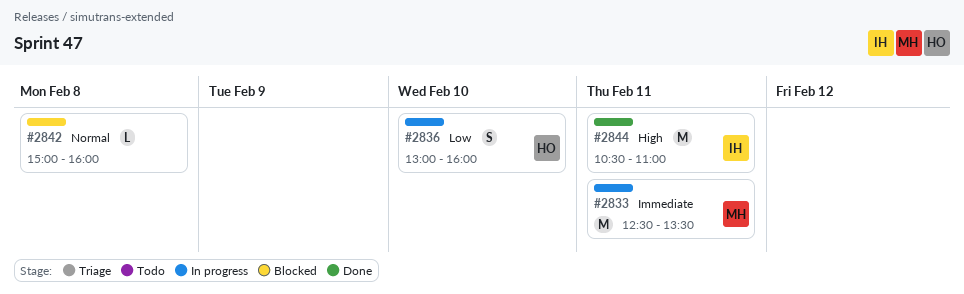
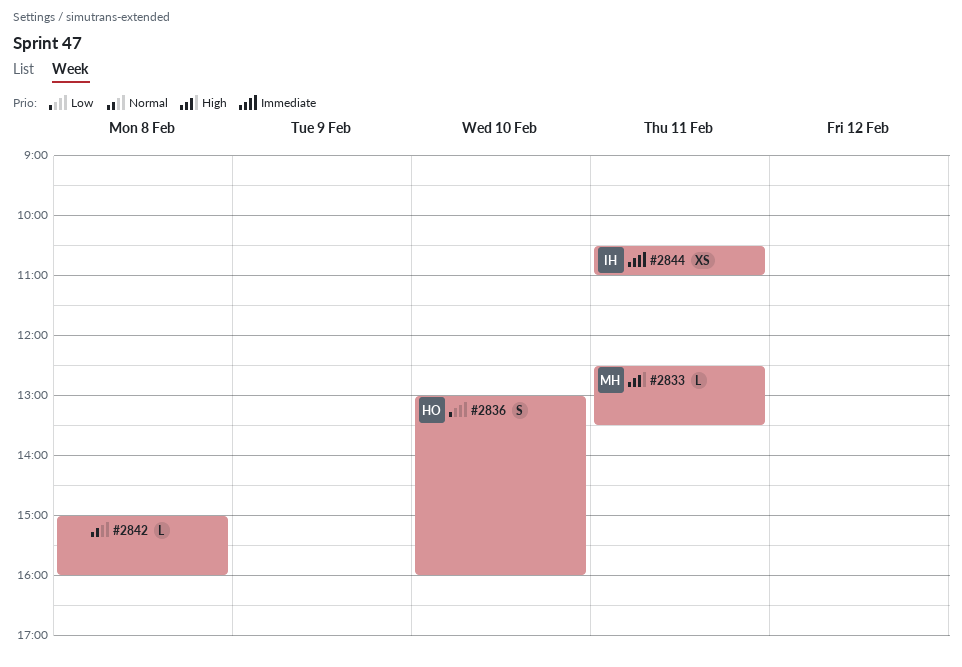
#2833, priority: Immediate -> High
#2833, estimate: M -> L
#2844, priority: High -> Immediate
#2844, estimate: M -> XS

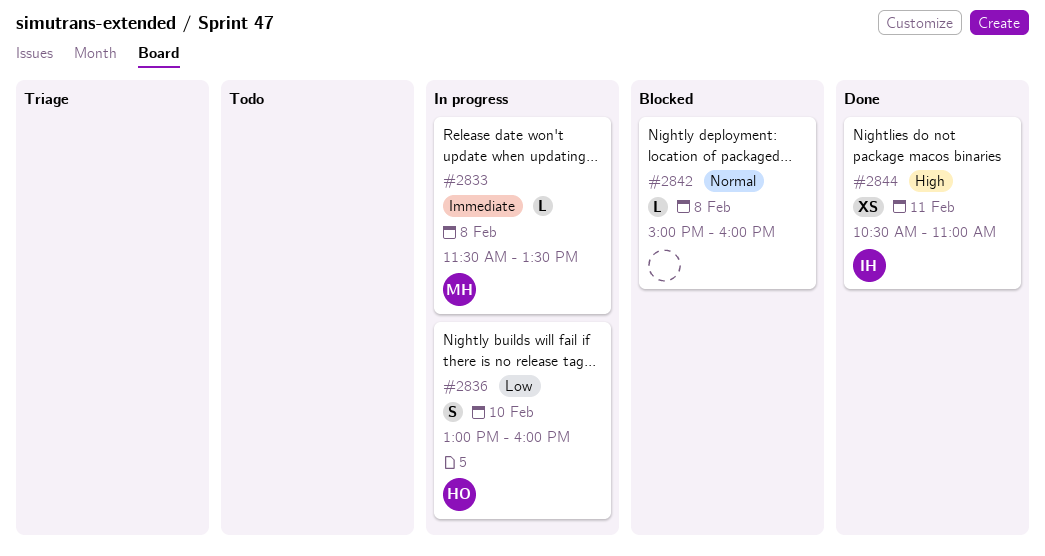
#2833, priority: High -> Immediate
#2833, day: Feb 11 -> Feb 8
#2833, begins: 12:30 -> 11:30
#2844, priority: Immediate -> High

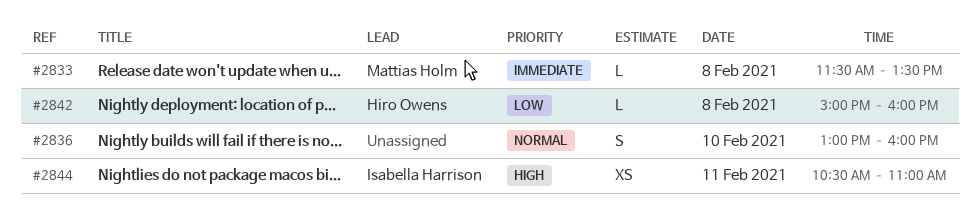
#2836, owner: Hiro Owens -> none
#2836, priority: Low -> Normal
#2842, owner: none -> Hiro Owens
#2842, priority: Normal -> Low

